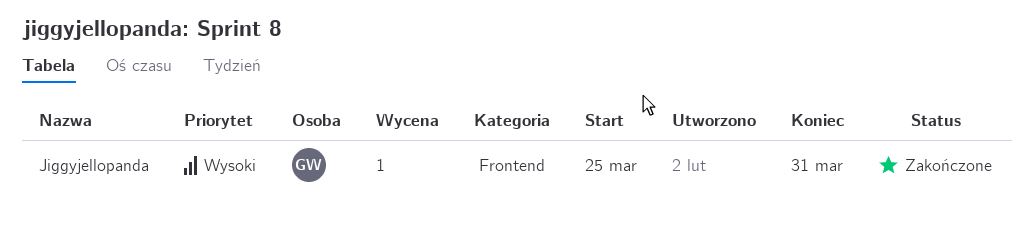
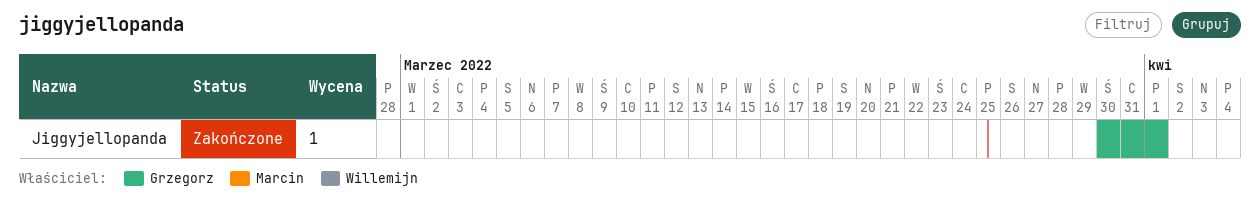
Jiggyjellopanda, start: Mar 25 -> Mar 30
Jiggyjellopanda, due: Mar 31 -> Apr 1

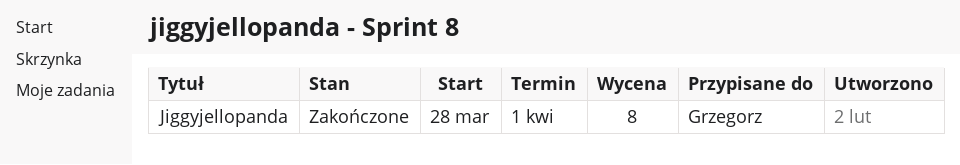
Jiggyjellopanda, estimate: 1 -> 8
Jiggyjellopanda, start: Mar 30 -> Mar 28

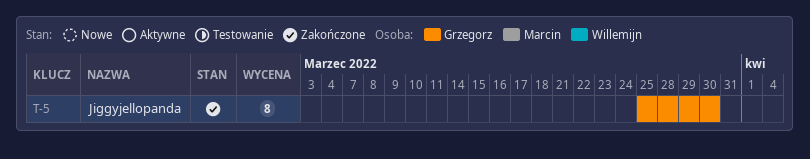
Jiggyjellopanda, start: Mar 28 -> Mar 25
Jiggyjellopanda, due: Apr 1 -> Mar 30

